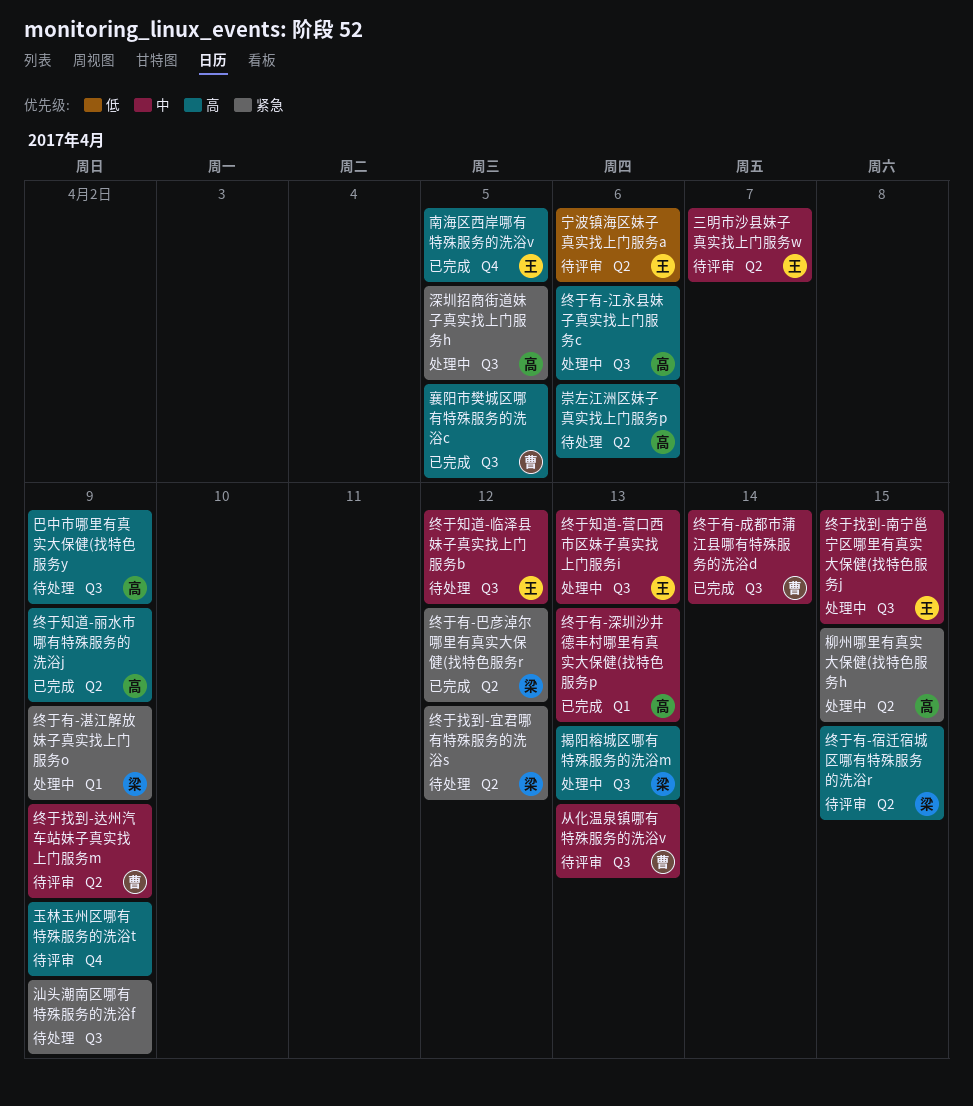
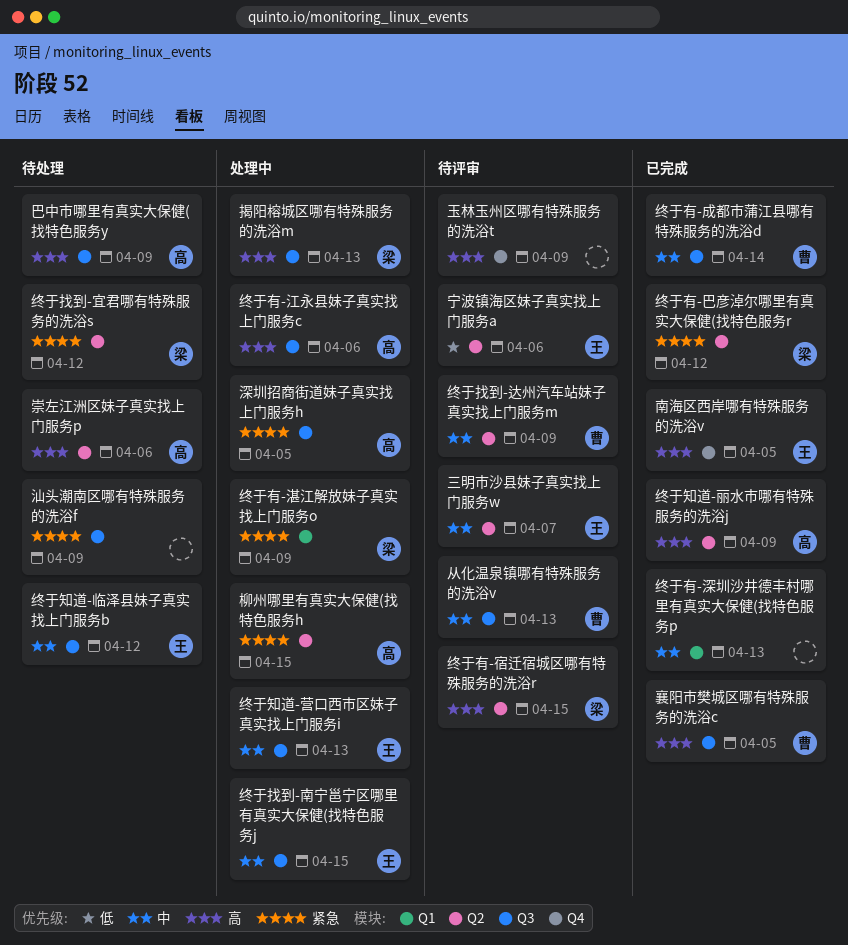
终于有-深圳沙井德丰村哪里有真实大保健(找特色服务p, owner: 高 -> none

